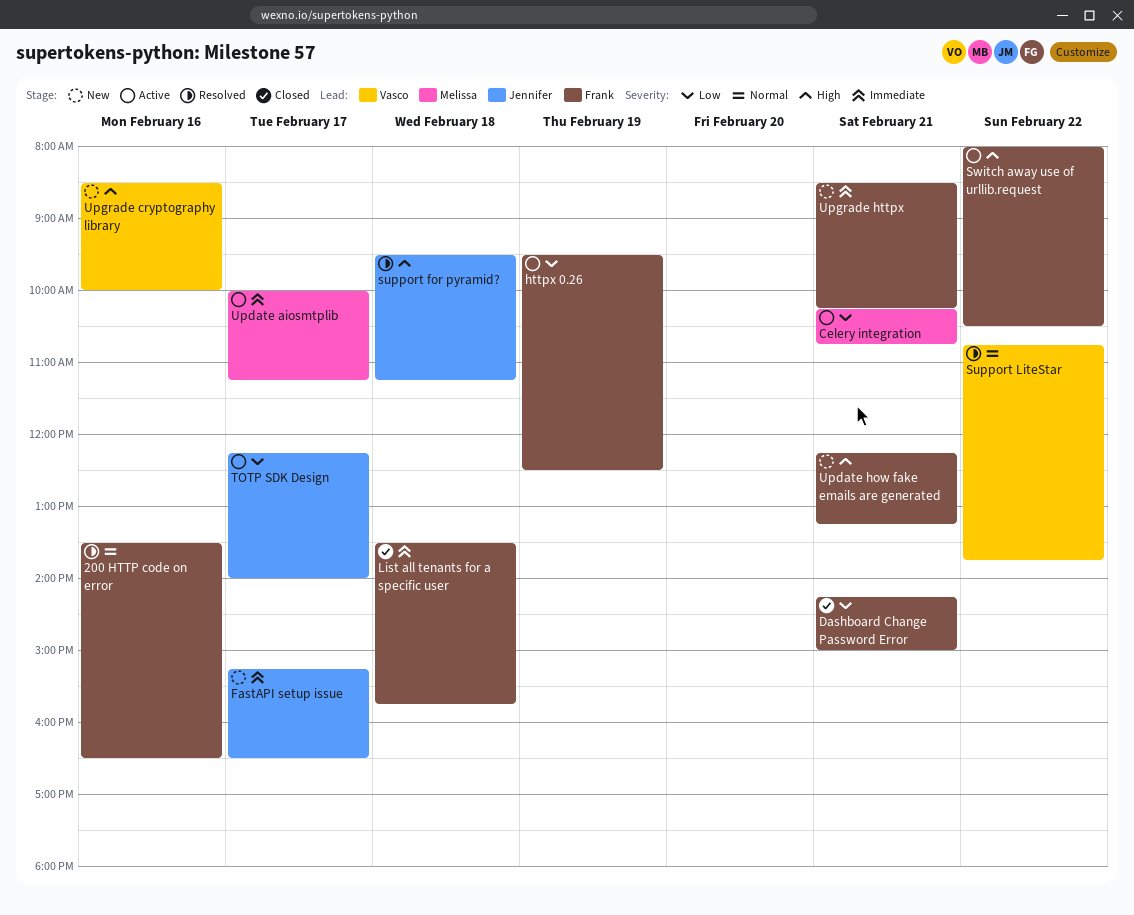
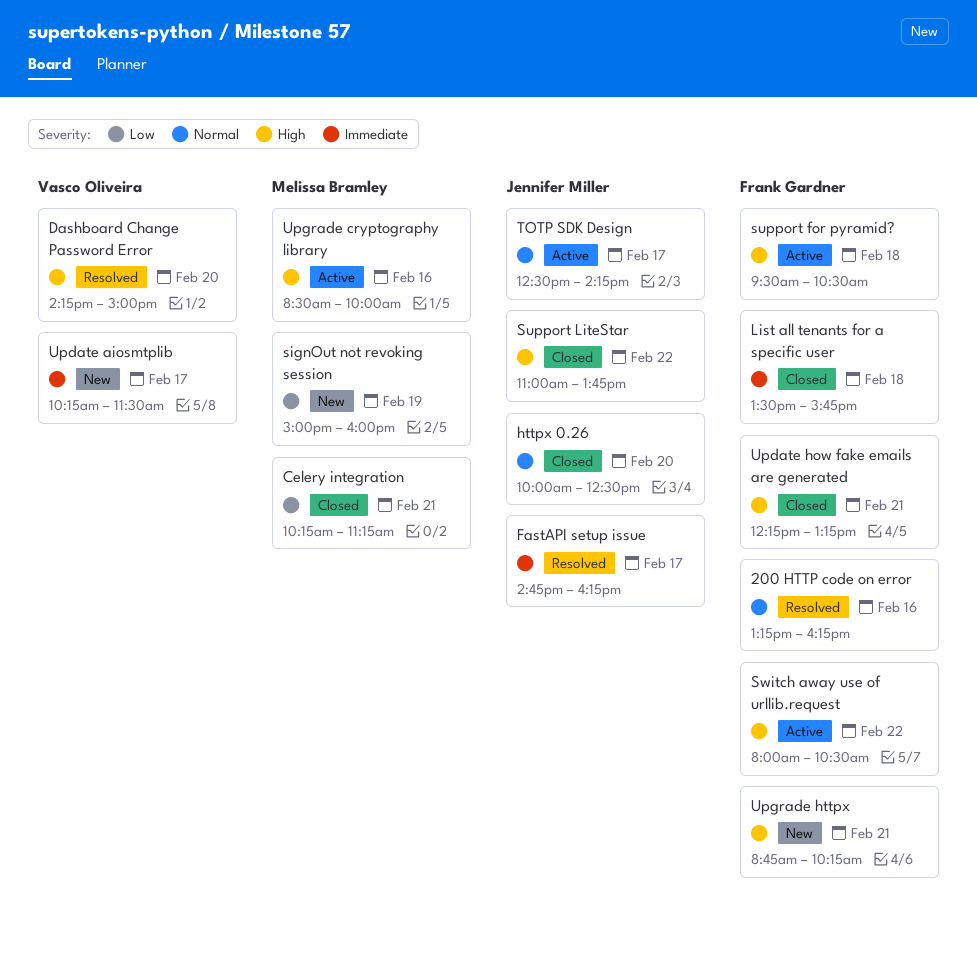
200 HTTP code on error, begins: 13:30 -> 13:15
200 HTTP code on error, ends: 16:30 -> 16:15
Celery integration, status: Active -> Closed
Celery integration, ends: 10:45 -> 11:15
Dashboard Change Password Error, status: Closed -> Resolved
Dashboard Change Password Error, owner: Frank Gardner -> Vasco Oliveira
Dashboard Change Password Error, priority: Low -> High
Dashboard Change Password Error, day: Feb 21 -> Feb 20
FastAPI setup issue, status: New -> Resolved
FastAPI setup issue, begins: 15:15 -> 14:45
FastAPI setup issue, ends: 16:30 -> 16:15
httpx 0.26, status: Active -> Closed
httpx 0.26, owner: Frank Gardner -> Jennifer Miller
httpx 0.26, priority: Low -> Normal
httpx 0.26, day: Feb 19 -> Feb 20
httpx 0.26, begins: 09:30 -> 10:00
signOut not revoking session: none -> present
support for pyramid?, status: Resolved -> Active
support for pyramid?, owner: Jennifer Miller -> Frank Gardner
support for pyramid?, ends: 11:15 -> 10:30
Support LiteStar, status: Resolved -> Closed
Support LiteStar, owner: Vasco Oliveira -> Jennifer Miller
Support LiteStar, priority: Normal -> High
Support LiteStar, begins: 10:45 -> 11:00
TOTP SDK Design, priority: Low -> Normal
TOTP SDK Design, begins: 12:15 -> 12:30
TOTP SDK Design, ends: 14:00 -> 14:15
Update aiosmtplib, status: Active -> New
Update aiosmtplib, owner: Melissa Bramley -> Vasco Oliveira
Update aiosmtplib, begins: 10:00 -> 10:15
Update aiosmtplib, ends: 11:15 -> 11:30
Update how fake emails are generated, status: New -> Closed
Upgrade cryptography library, status: New -> Active
Upgrade cryptography library, owner: Vasco Oliveira -> Melissa Bramley
Upgrade httpx, priority: Immediate -> High
Upgrade httpx, begins: 08:30 -> 08:45

